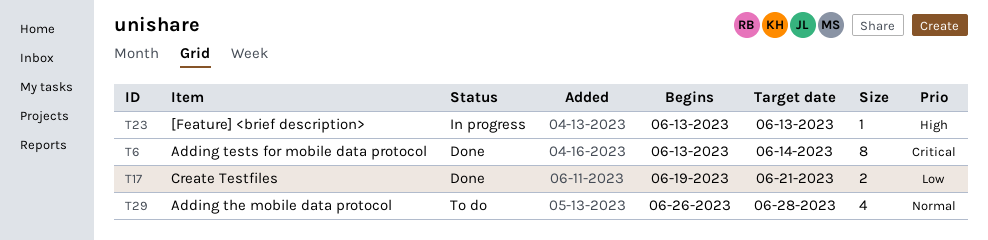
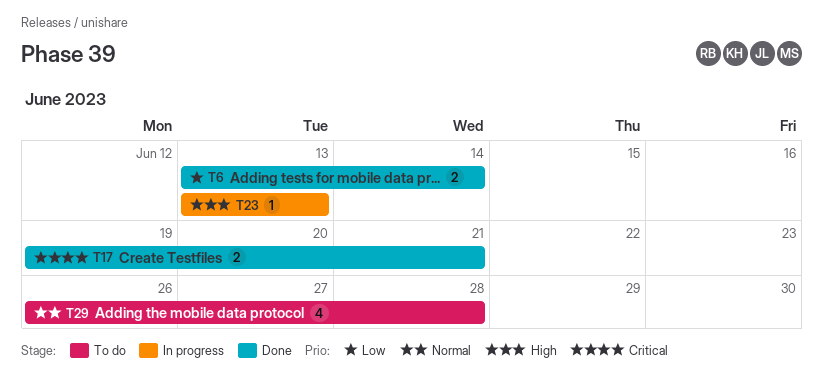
T6, priority: Critical -> Low
T6, estimate: 8 -> 2
T17, priority: Low -> Critical

